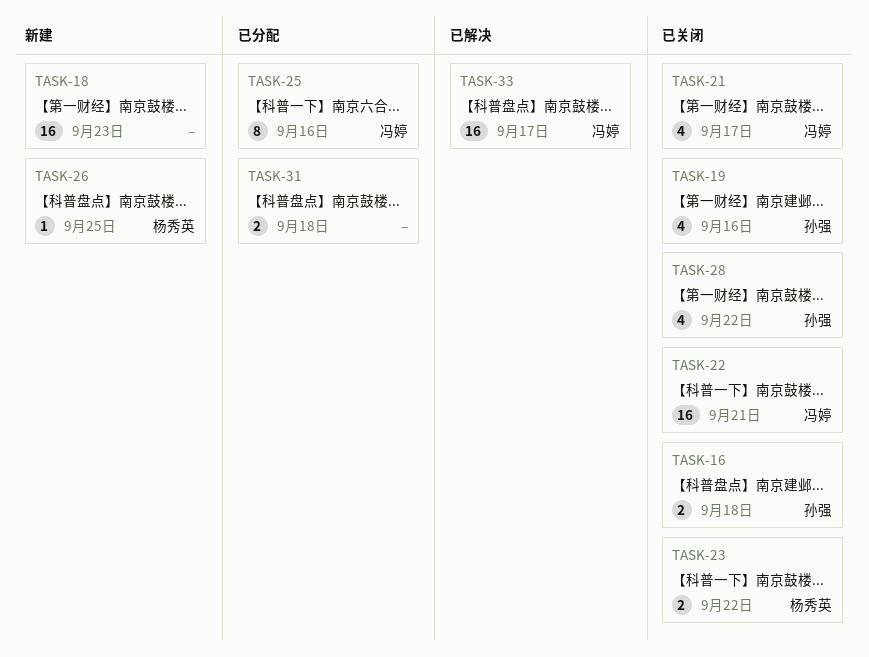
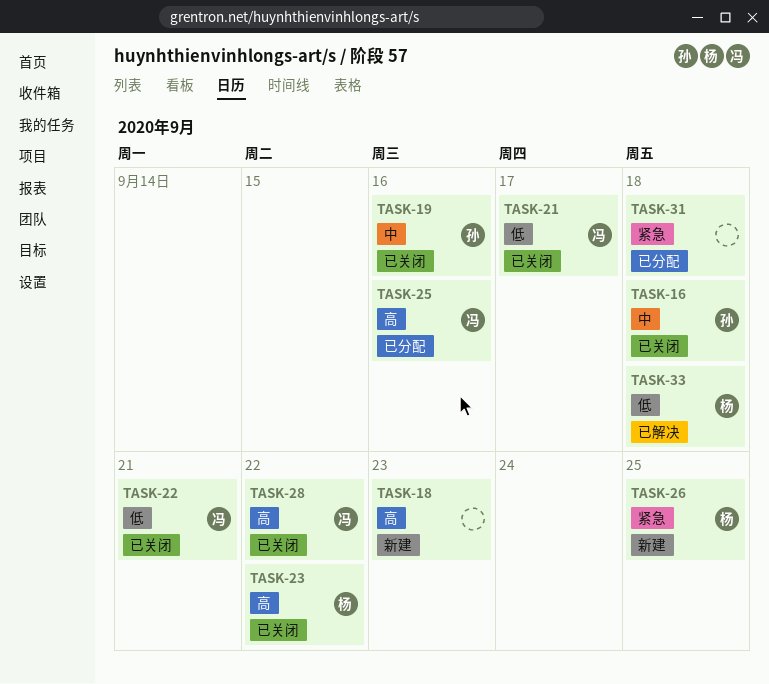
TASK-28, owner: 孙强 -> 冯婷
TASK-33, owner: 冯婷 -> 杨秀英
TASK-33, due: Sep 17 -> Sep 18

